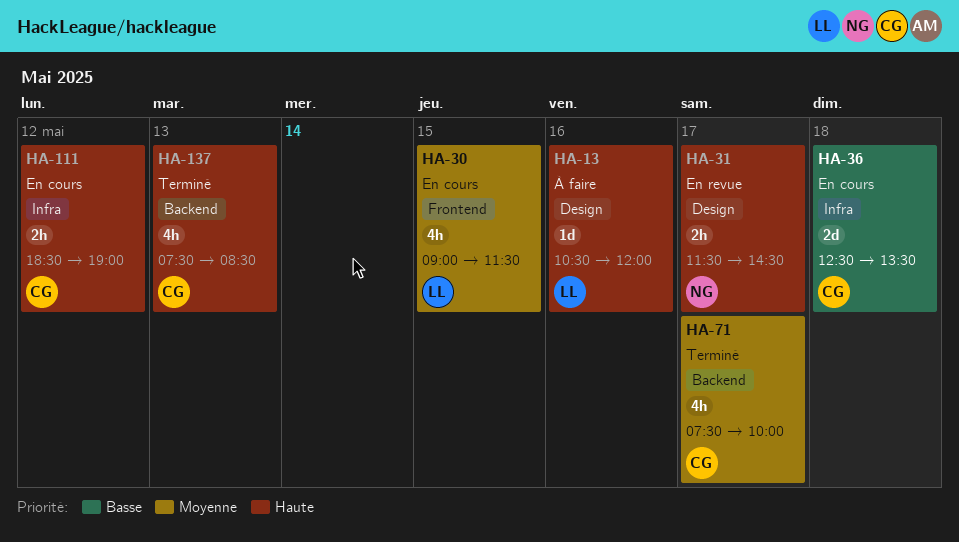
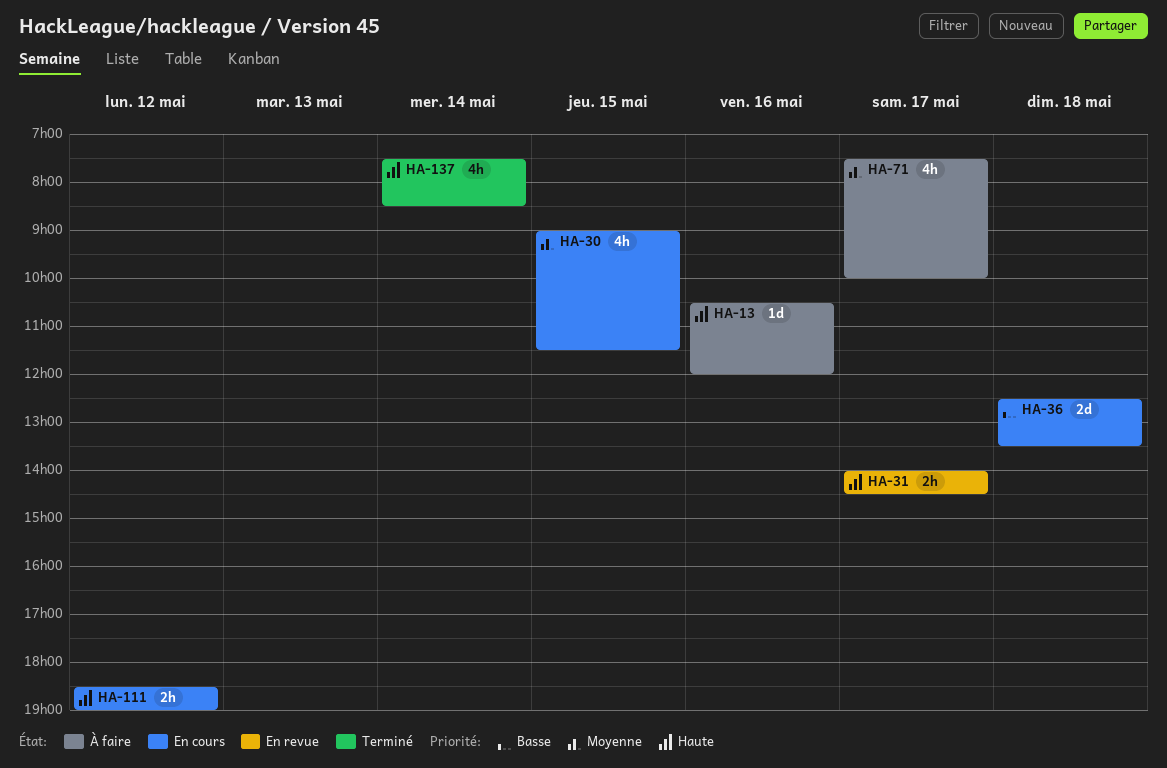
HA-31, begins: 11:30 -> 14:00
HA-71, status: Terminé -> À faire
HA-137, day: May 13 -> May 14

